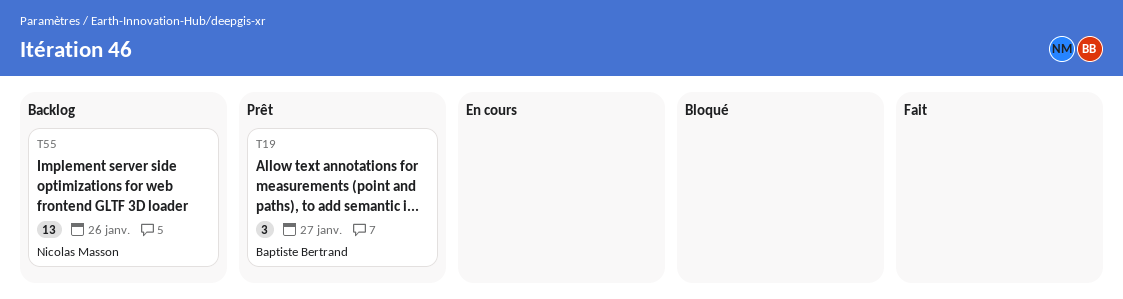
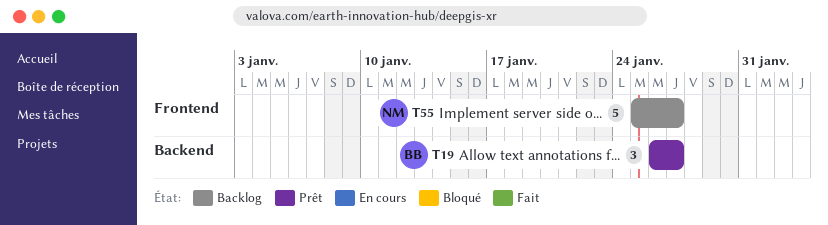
T55, estimate: 13 -> 5
T55, due: Jan 26 -> Jan 27

